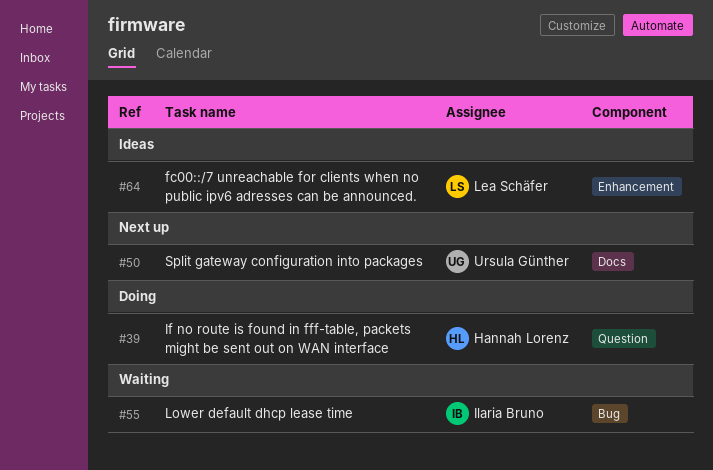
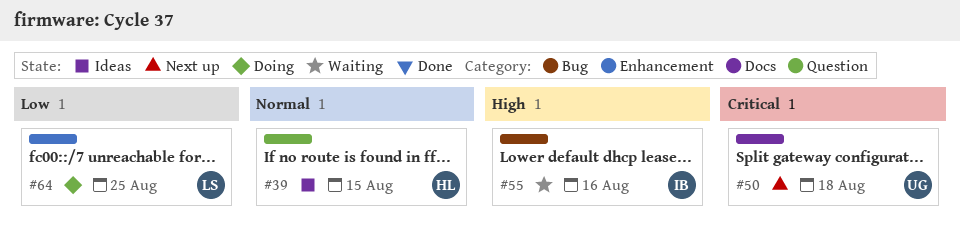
#39, status: Doing -> Ideas
#64, status: Ideas -> Doing

